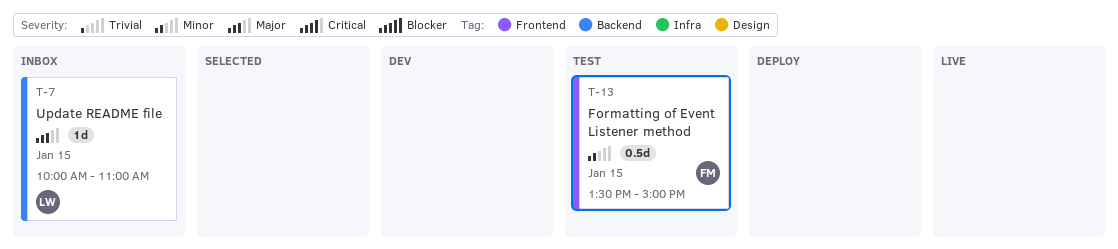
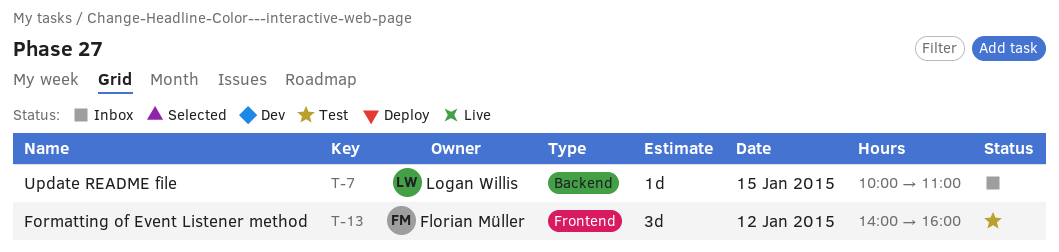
T-13, estimate: 0.5d -> 3d
T-13, day: Jan 15 -> Jan 12
T-13, begins: 13:30 -> 14:00
T-13, ends: 15:00 -> 16:00

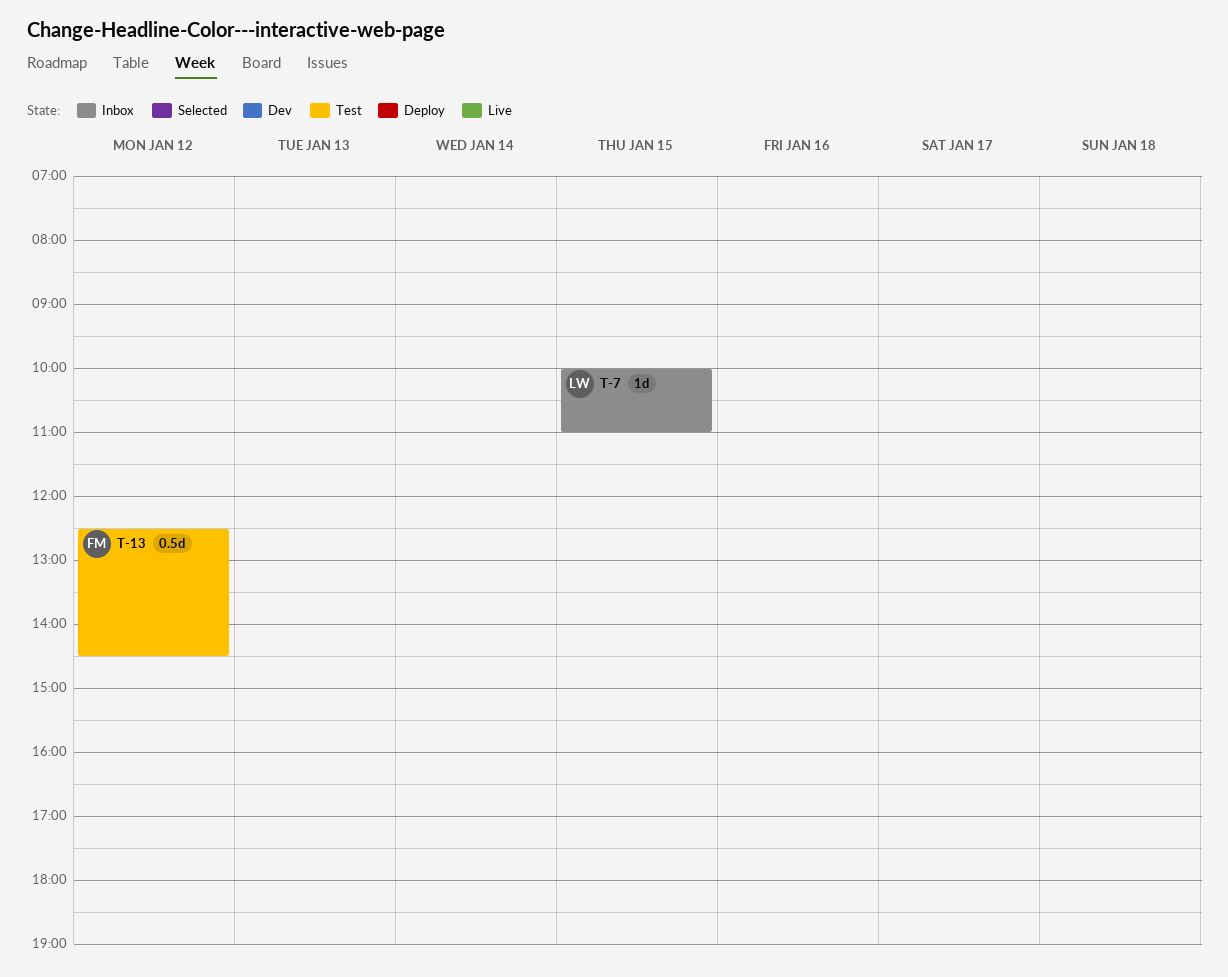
T-13, estimate: 3d -> 0.5d
T-13, begins: 14:00 -> 12:30
T-13, ends: 16:00 -> 14:30

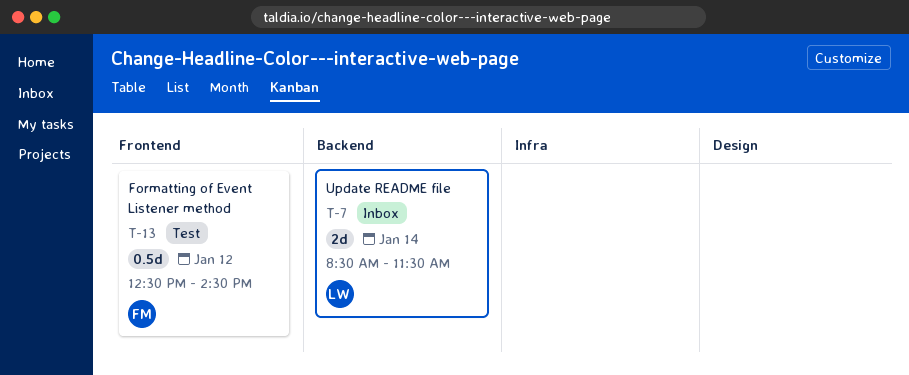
T-7, estimate: 1d -> 2d
T-7, day: Jan 15 -> Jan 14
T-7, begins: 10:00 -> 08:30
T-7, ends: 11:00 -> 11:30

